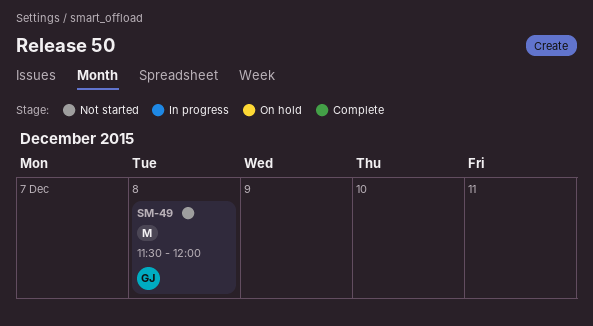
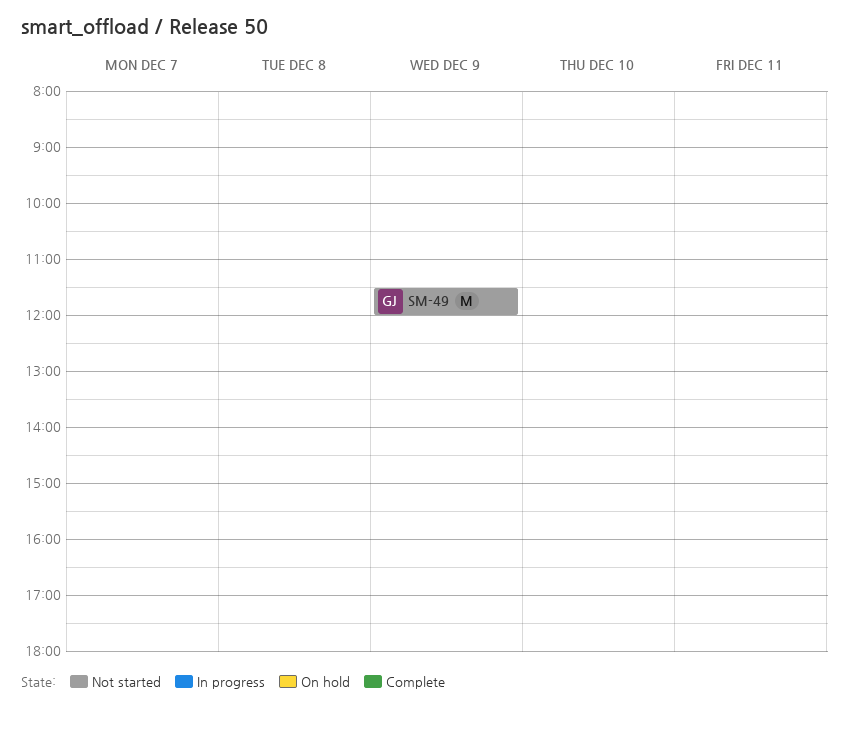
SM-49, day: Dec 8 -> Dec 9

